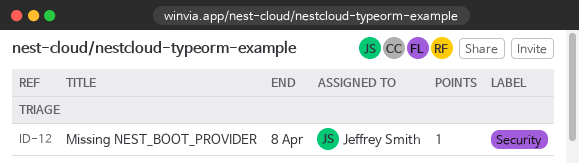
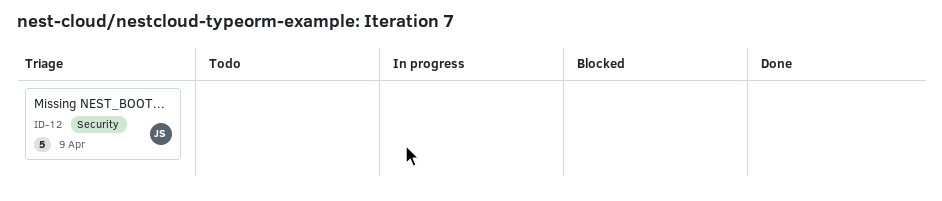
ID-12, estimate: 1 -> 5
ID-12, due: Apr 8 -> Apr 9

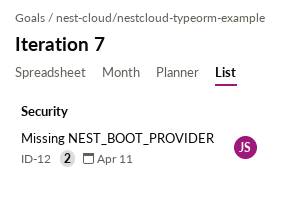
ID-12, estimate: 5 -> 2
ID-12, due: Apr 9 -> Apr 11

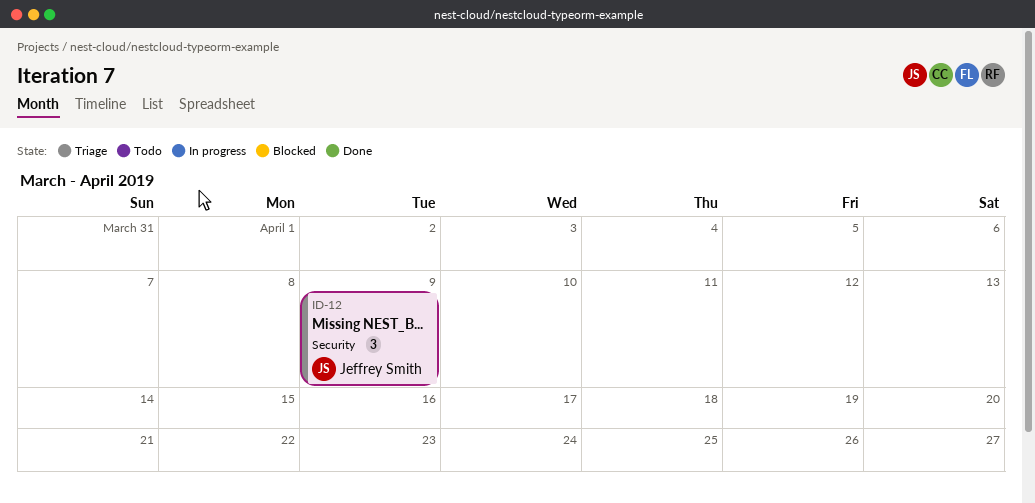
ID-12, estimate: 2 -> 3
ID-12, due: Apr 11 -> Apr 9

